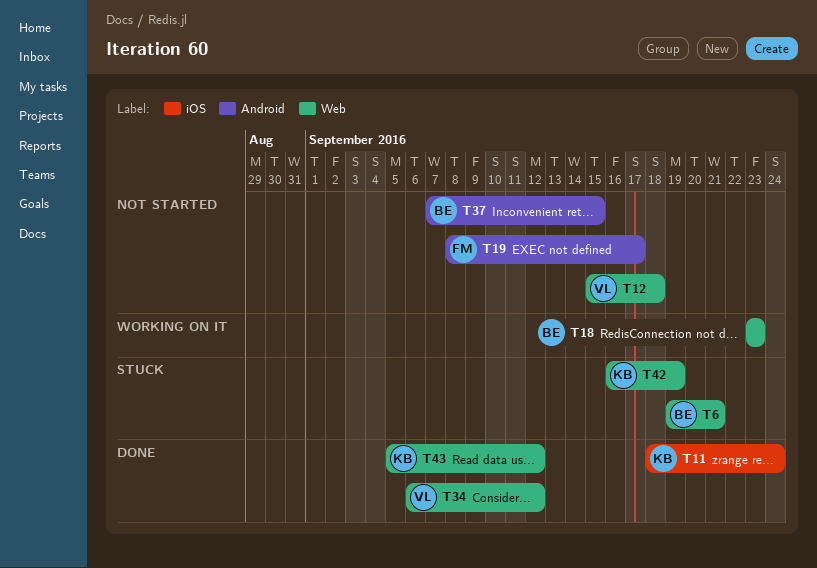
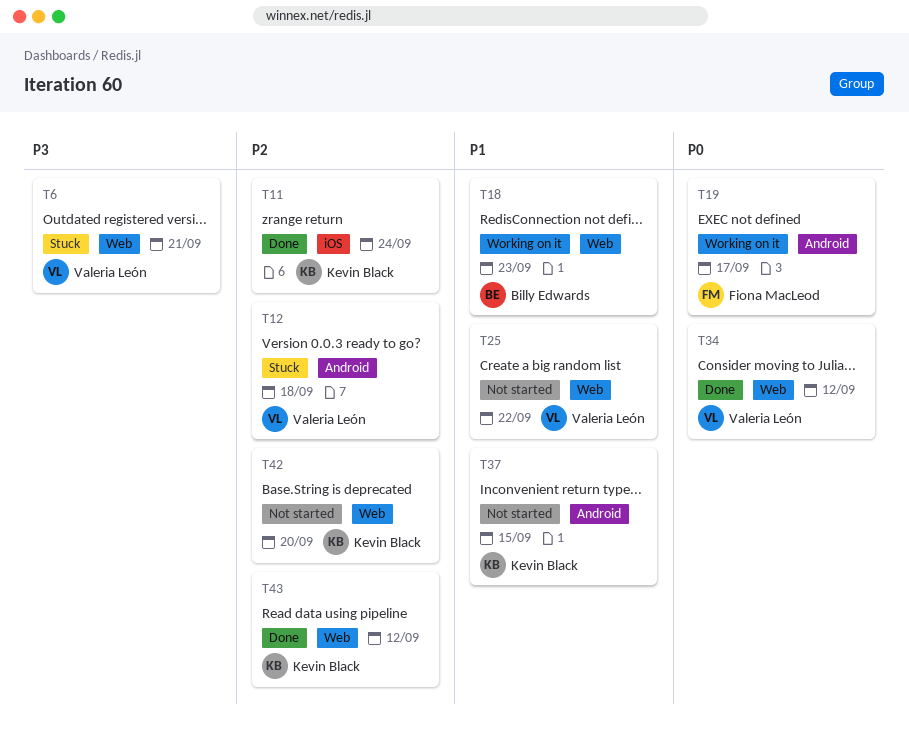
T6, owner: Billy Edwards -> Valeria León
T12, status: Not started -> Stuck
T12, label: Web -> Android
T19, status: Not started -> Working on it
T25: none -> present
T37, owner: Billy Edwards -> Kevin Black
T42, status: Stuck -> Not started
T42, due: Sep 19 -> Sep 20

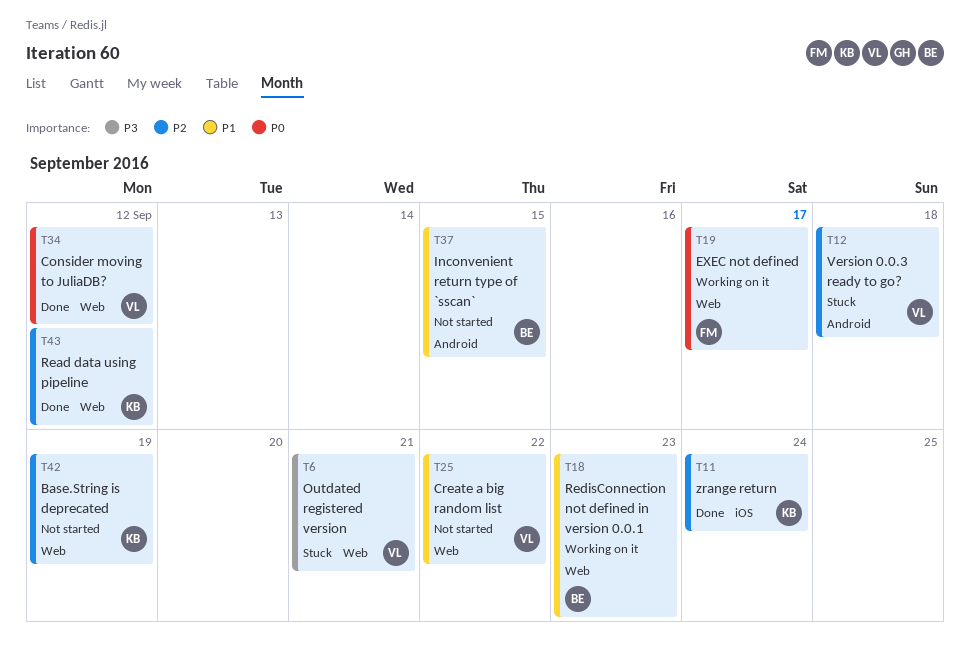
T19, label: Android -> Web
T37, owner: Kevin Black -> Billy Edwards
T42, due: Sep 20 -> Sep 19

